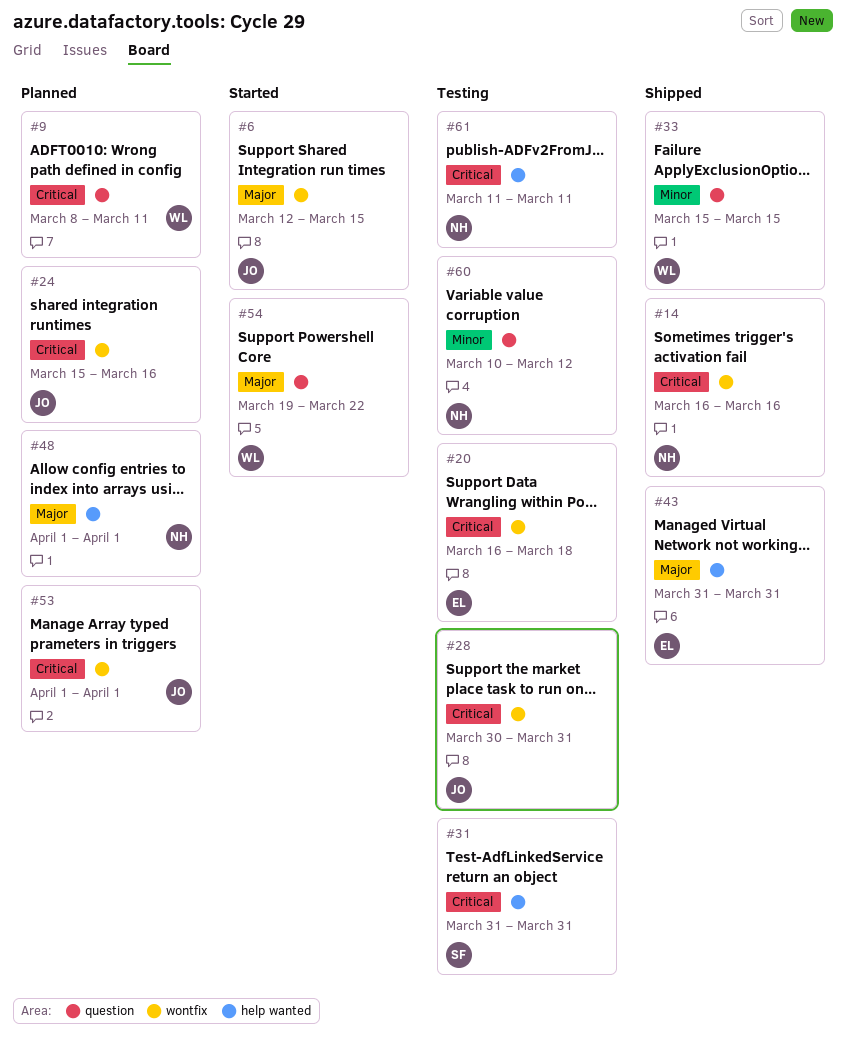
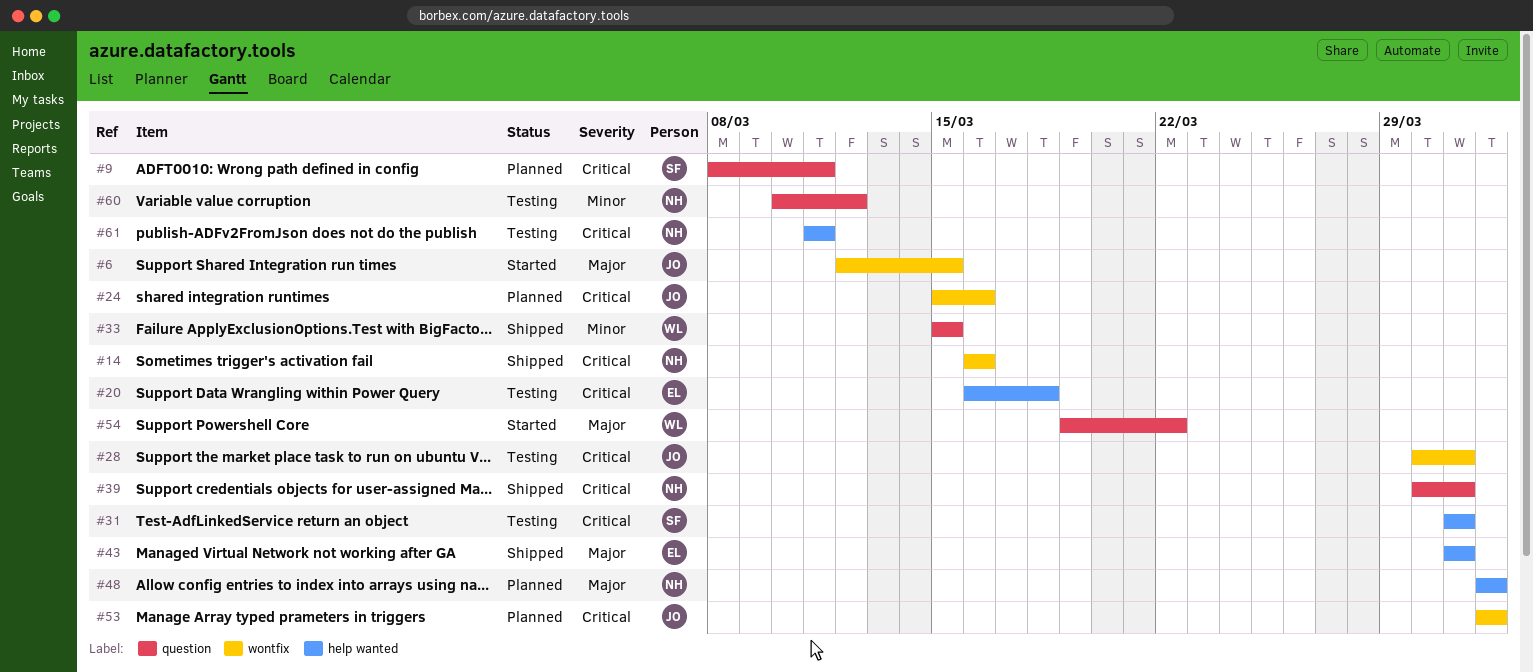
#9, owner: WL -> SF
#20, label: wontfix -> help wanted
#39: none -> present

